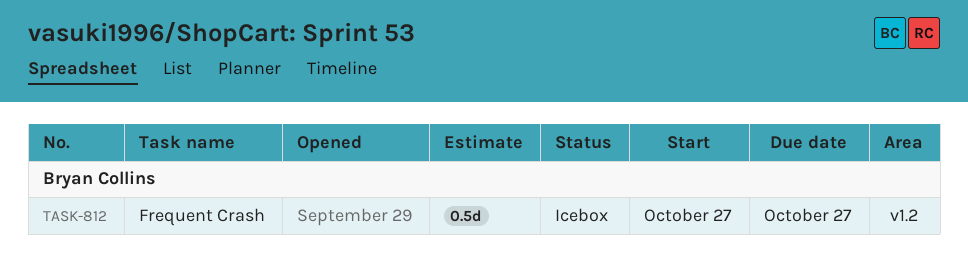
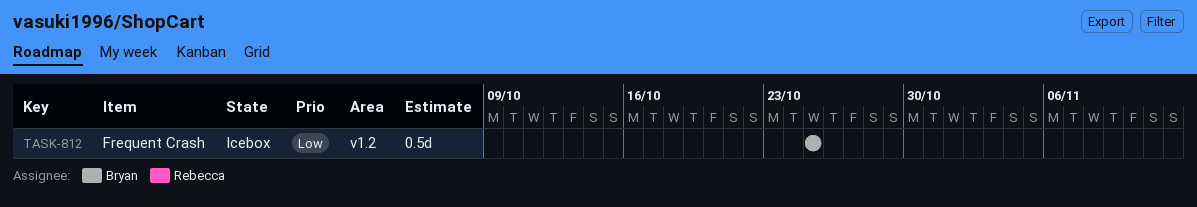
TASK-812, start: Oct 27 -> Oct 25
TASK-812, due: Oct 27 -> Oct 25

